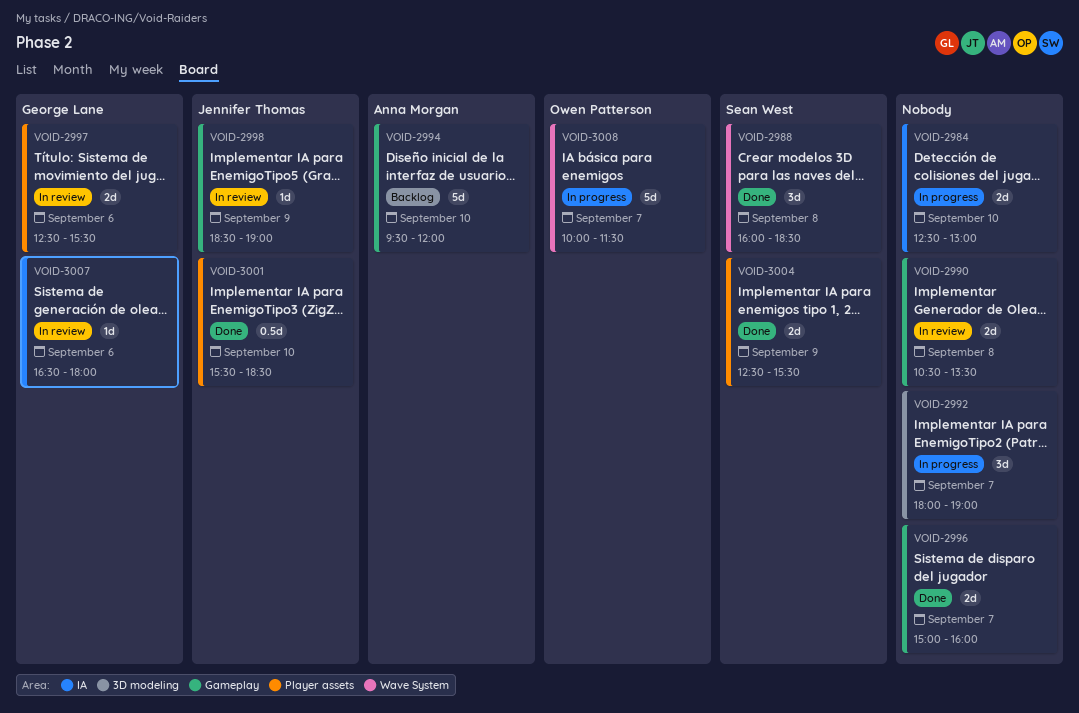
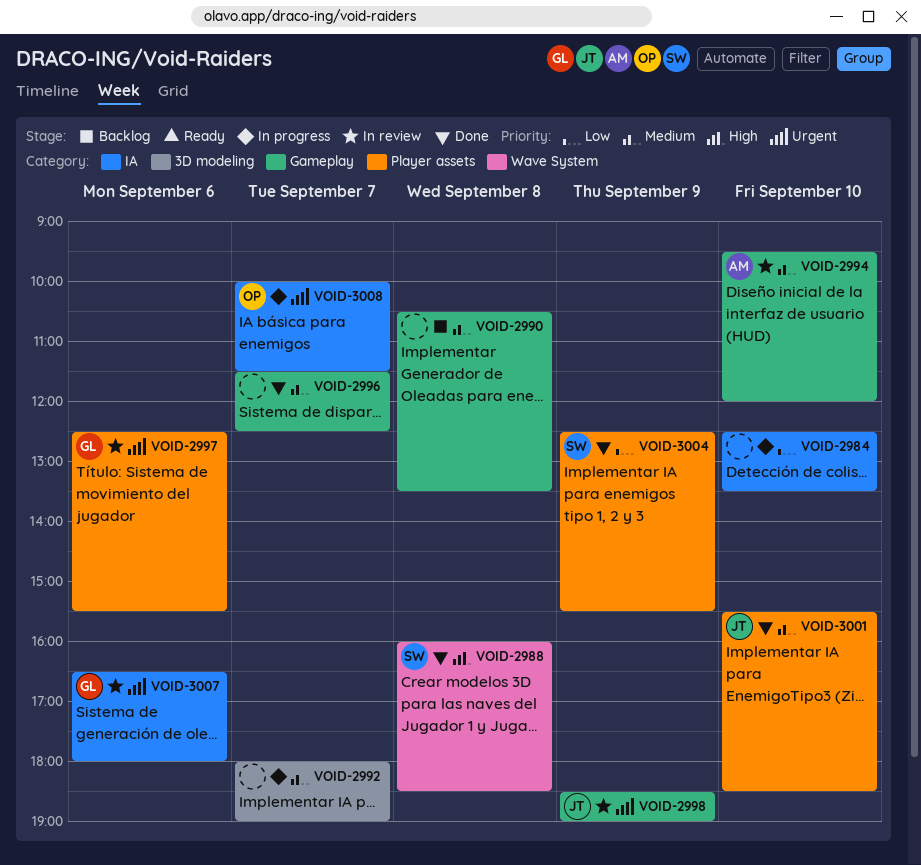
VOID-2984, ends: 13:00 -> 13:30
VOID-2990, status: In review -> Backlog
VOID-2994, status: Backlog -> In review
VOID-2996, begins: 15:00 -> 11:30
VOID-2996, ends: 16:00 -> 12:30
VOID-3008, label: Wave System -> IA

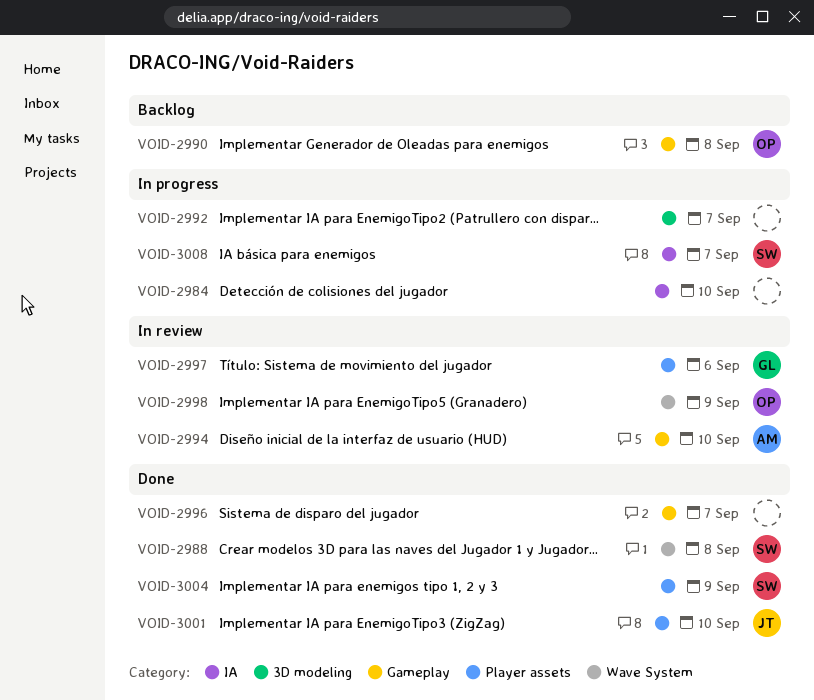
VOID-2990, owner: none -> OP
VOID-2998, owner: JT -> OP
VOID-2998, label: Gameplay -> Wave System
VOID-3007: present -> none
VOID-3008, owner: OP -> SW

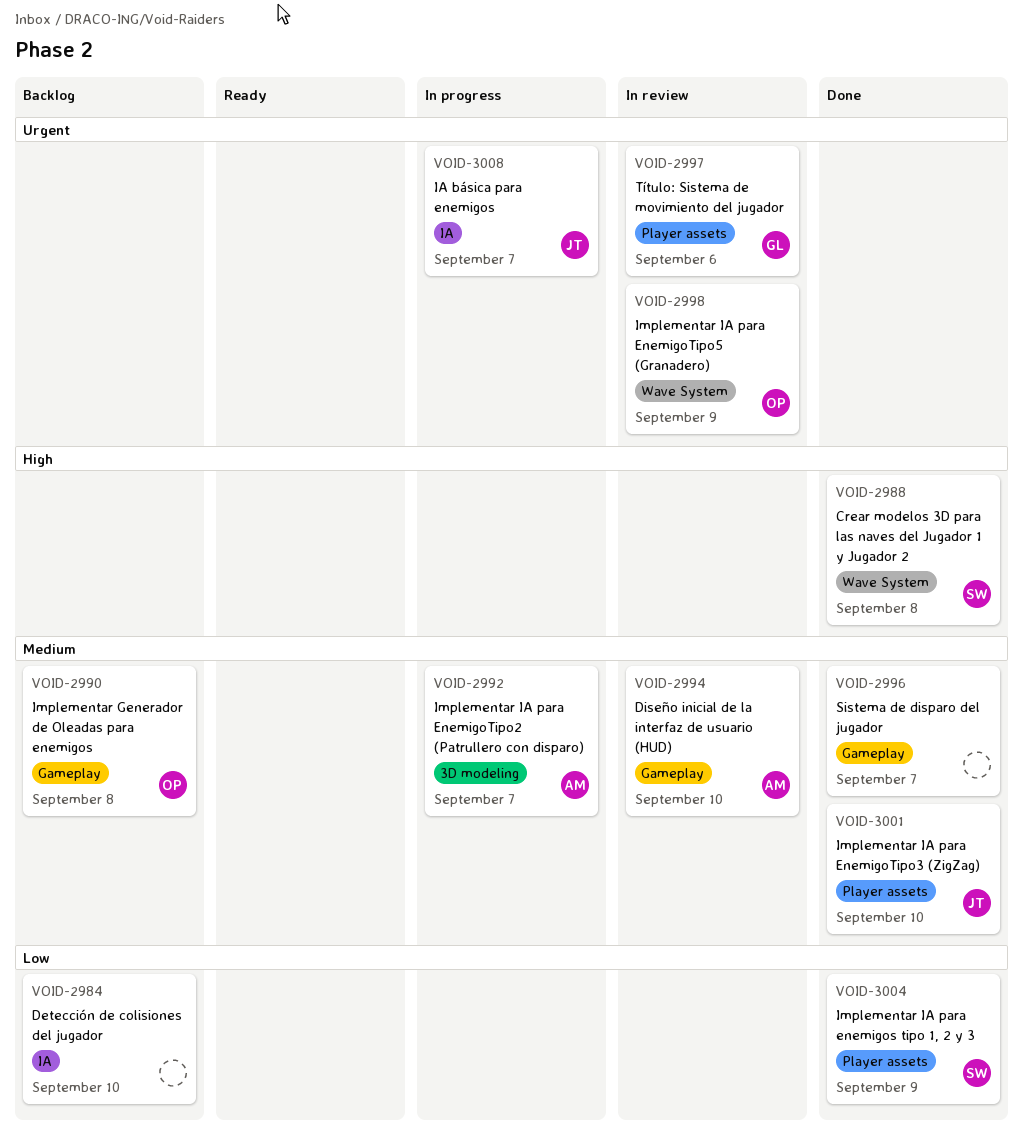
VOID-2984, status: In progress -> Backlog
VOID-2992, owner: none -> AM
VOID-3008, owner: SW -> JT

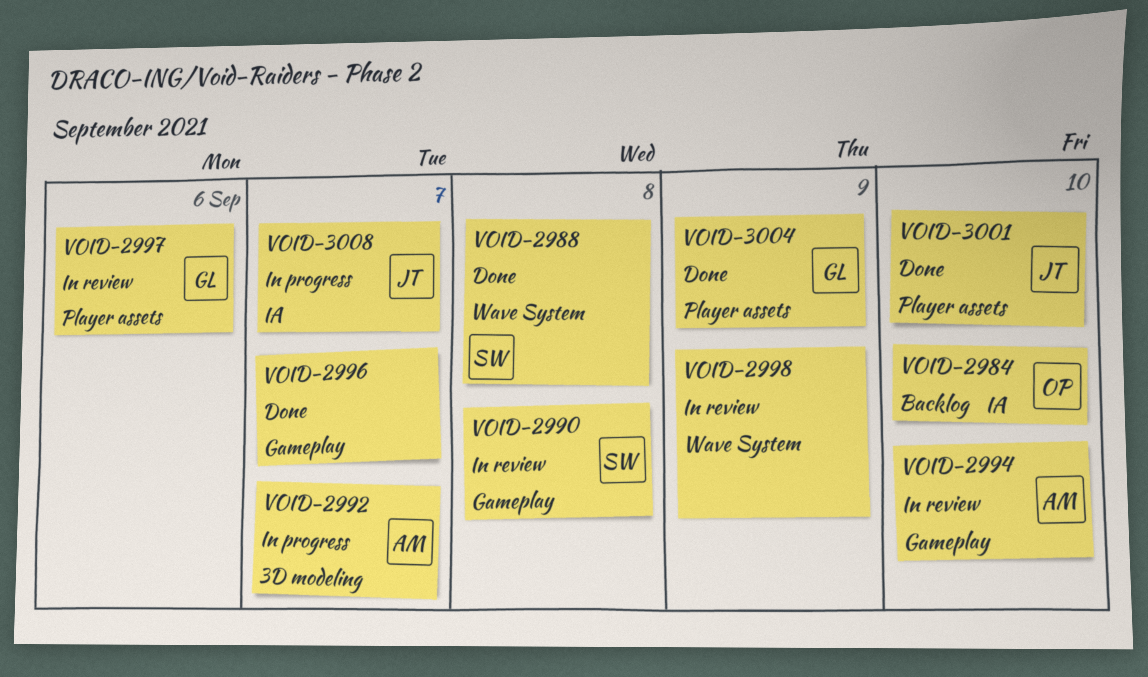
VOID-2984, owner: none -> OP
VOID-2990, status: Backlog -> In review
VOID-2990, owner: OP -> SW
VOID-2998, owner: OP -> none
VOID-3004, owner: SW -> GL

